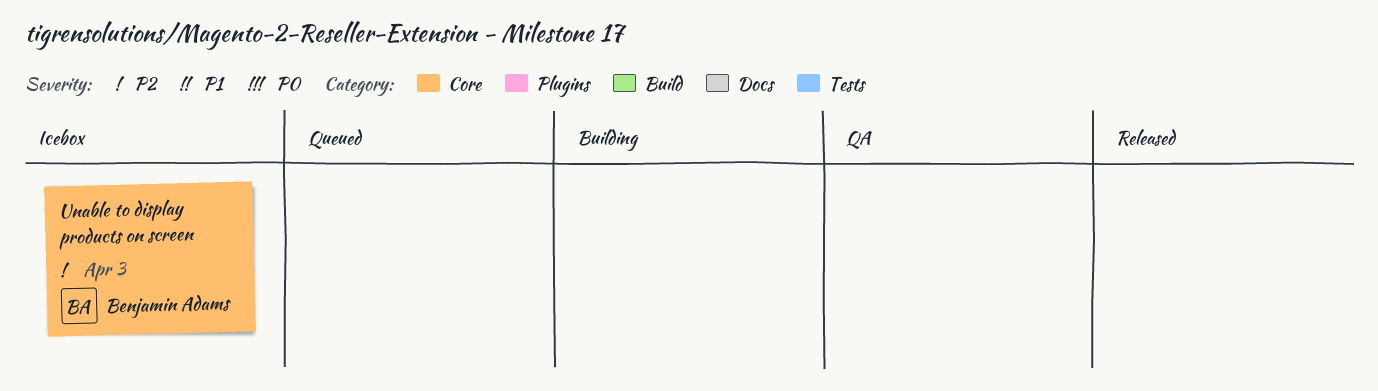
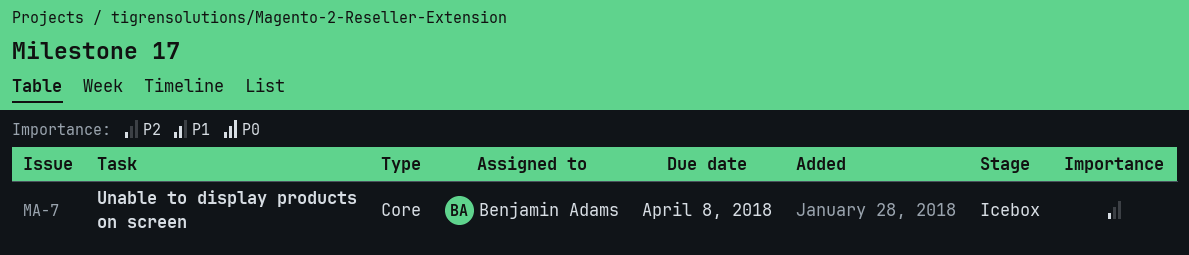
Unable to display products on screen, due: Apr 3 -> Apr 8

